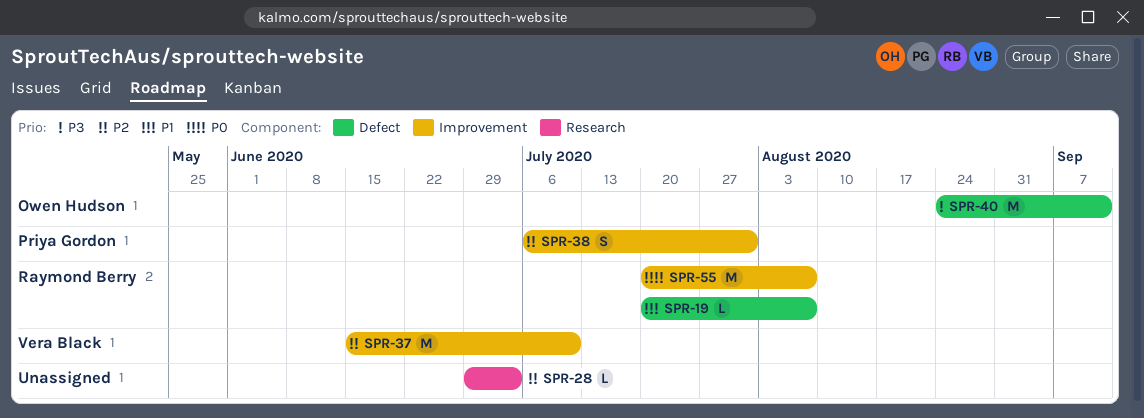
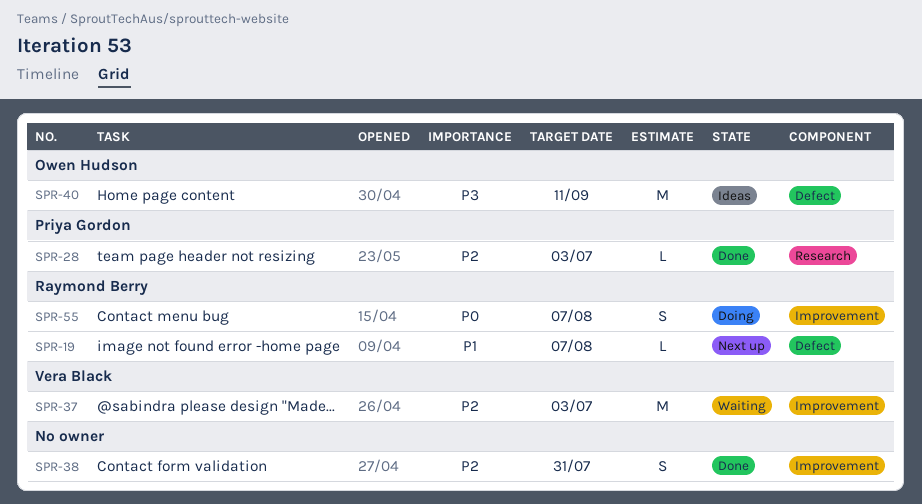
SPR-28, owner: none -> Priya Gordon
SPR-37, due: Jul 10 -> Jul 3
SPR-38, owner: Priya Gordon -> none
SPR-55, estimate: M -> S

